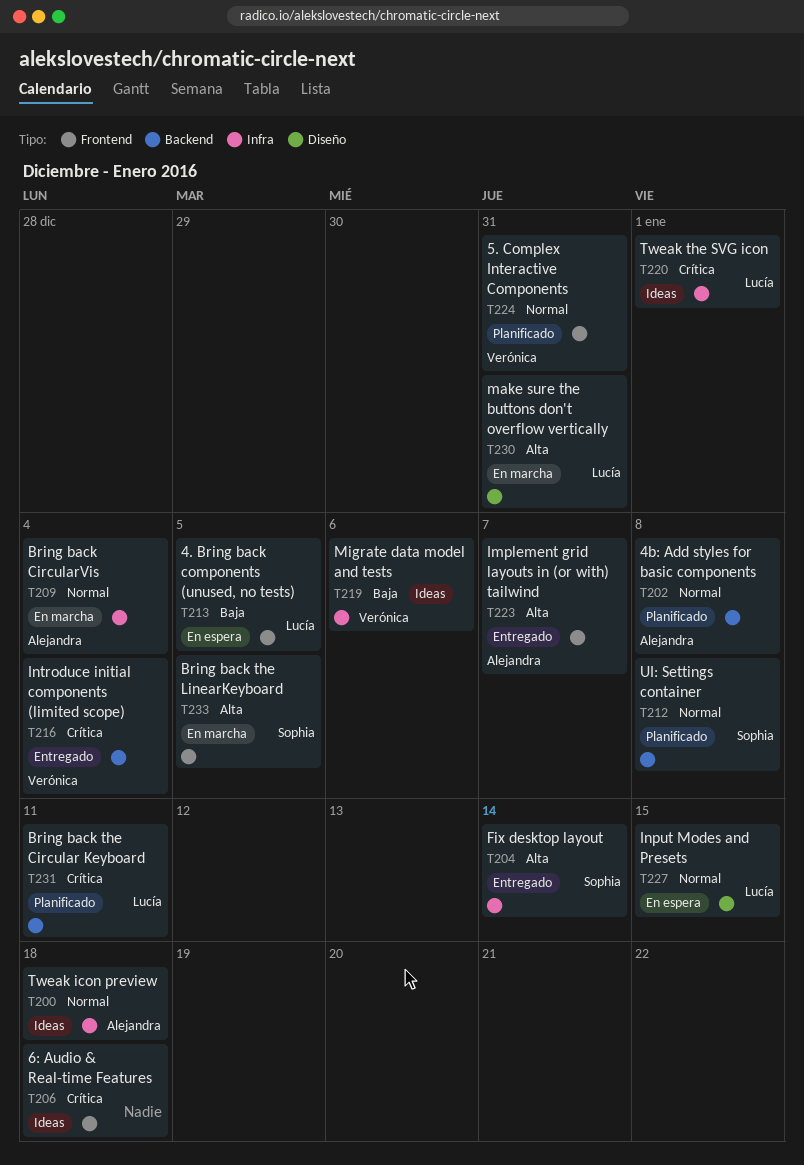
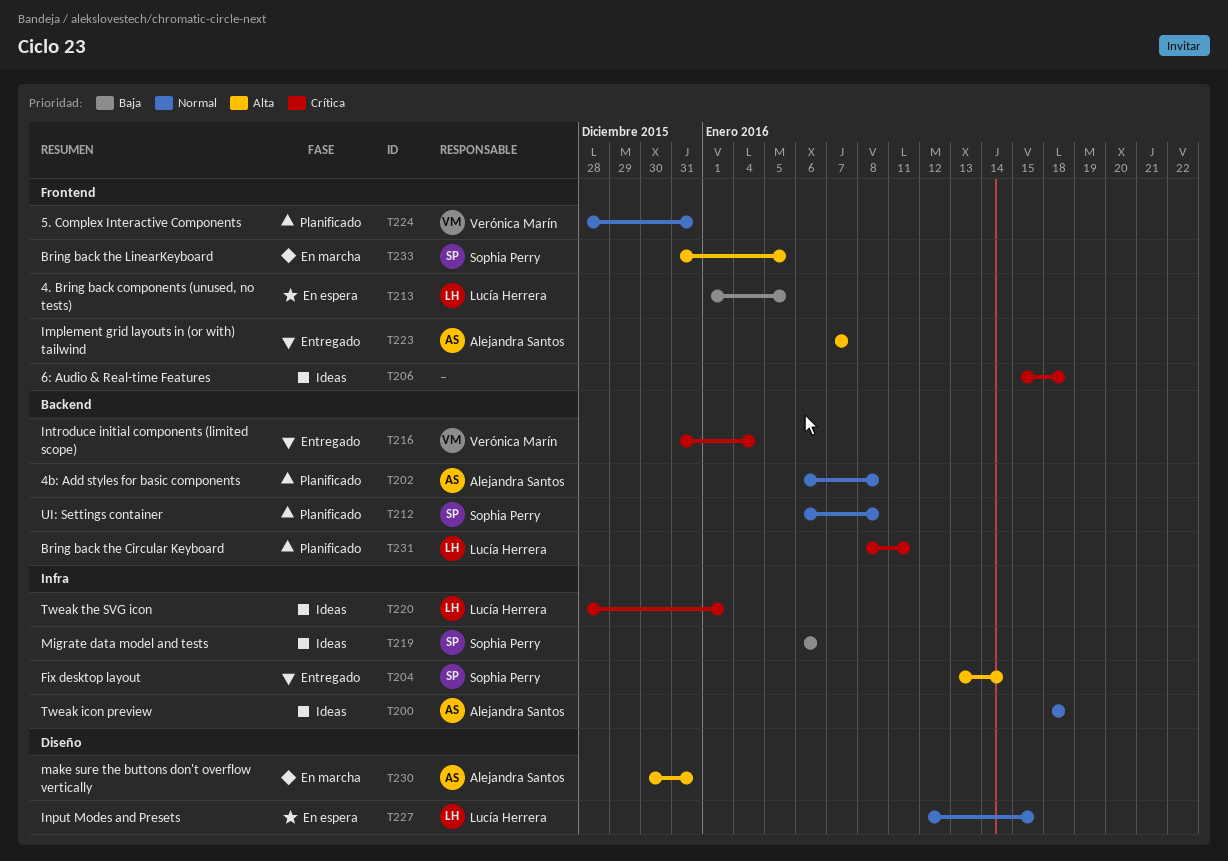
T209: present -> none
T219, owner: Verónica Marín -> Sophia Perry
T230, owner: Lucía Herrera -> Alejandra Santos

